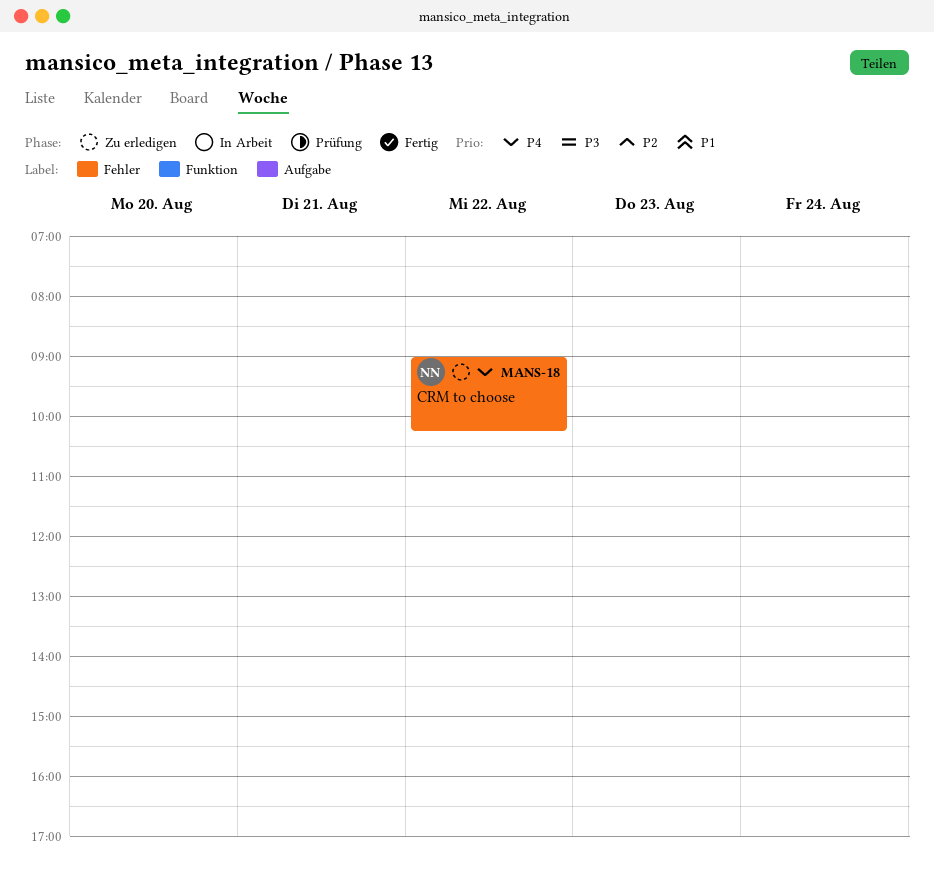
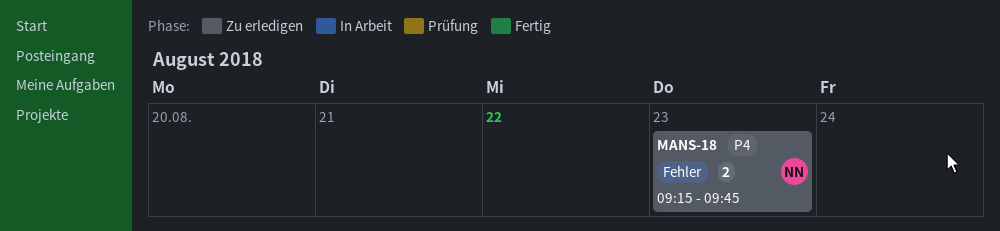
MANS-18, day: Aug 22 -> Aug 23
MANS-18, begins: 09:00 -> 09:15
MANS-18, ends: 10:15 -> 09:45

